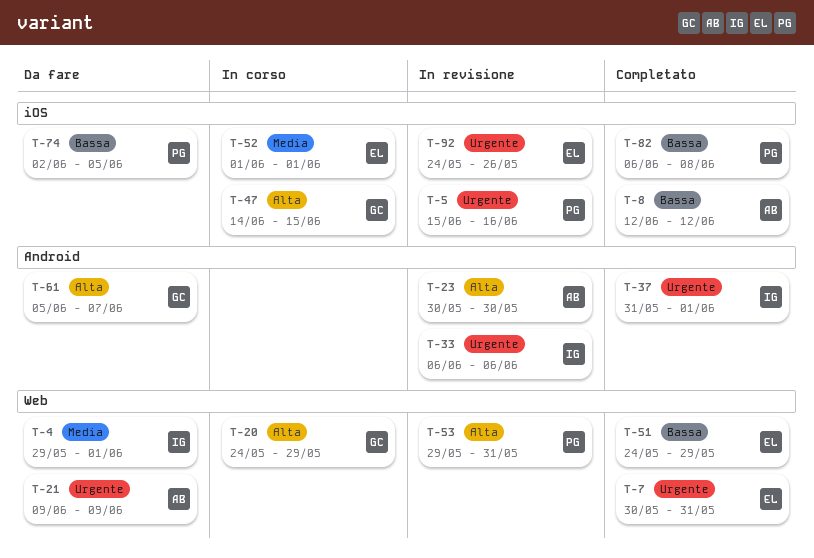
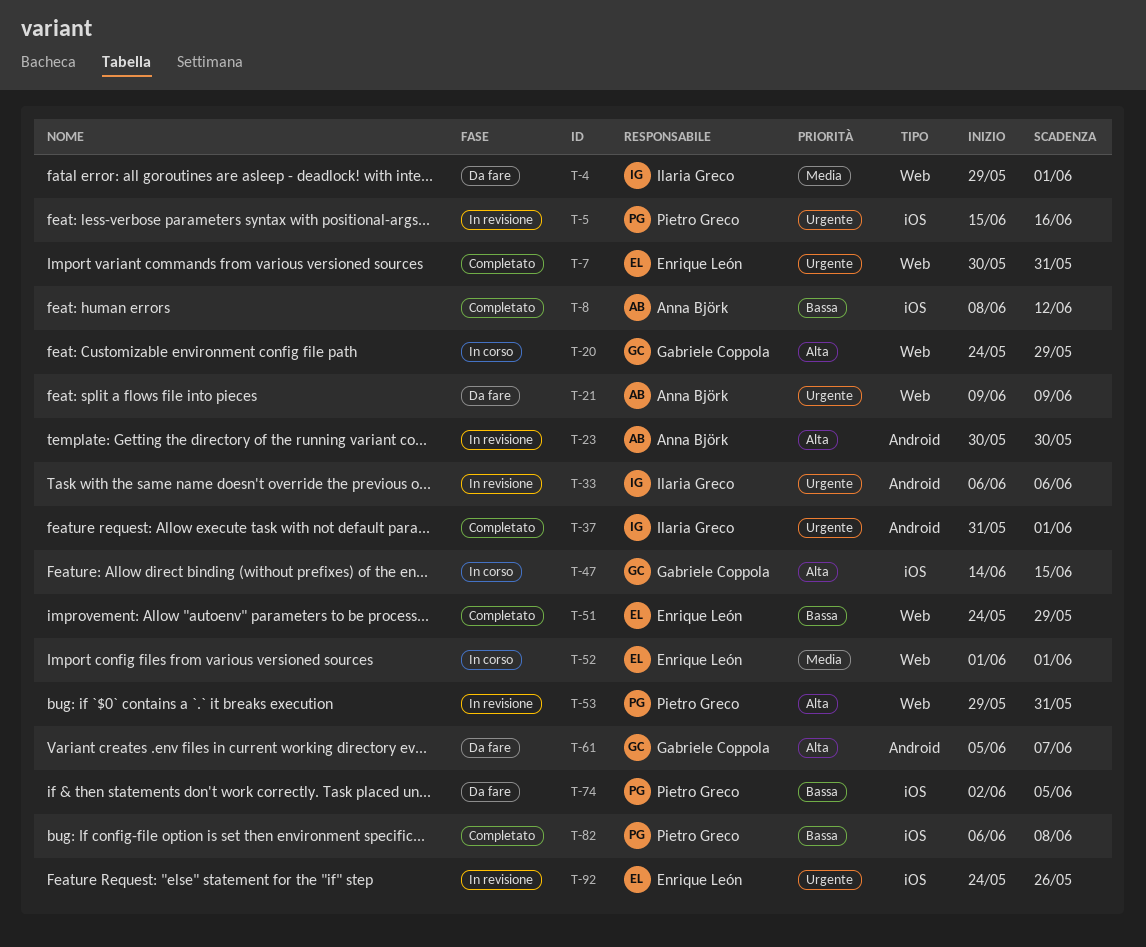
T-8, start: Jun 12 -> Jun 8
T-52, label: iOS -> Web

